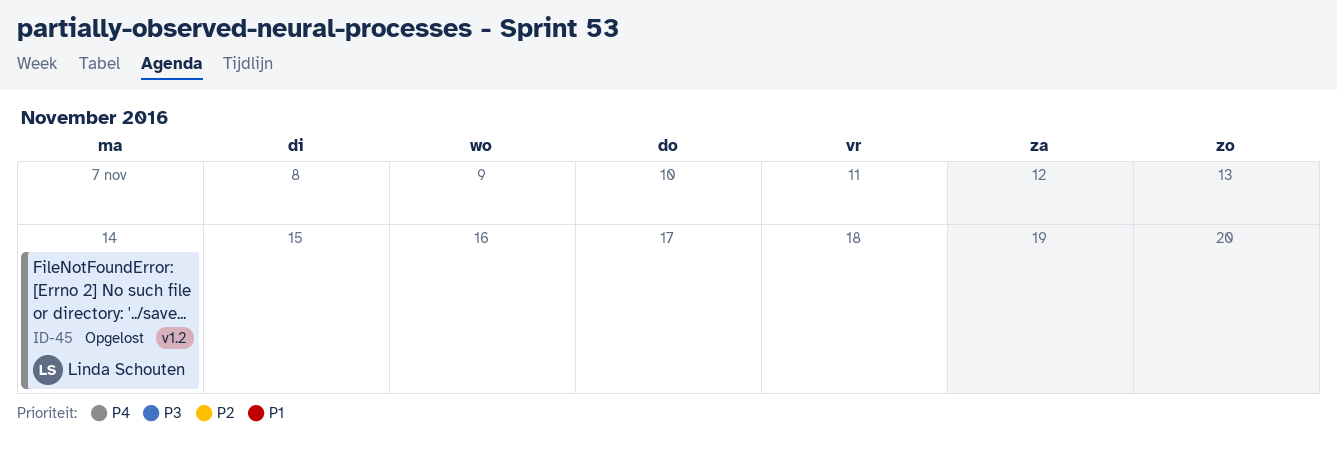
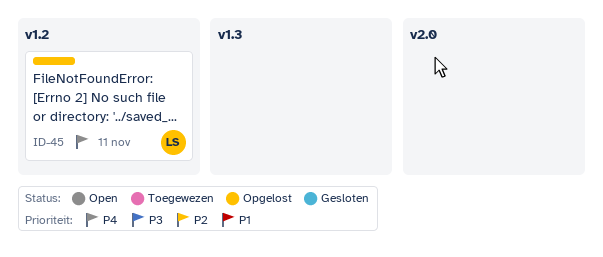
ID-45, due: Nov 14 -> Nov 11

